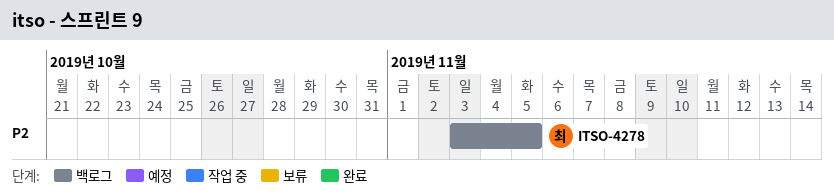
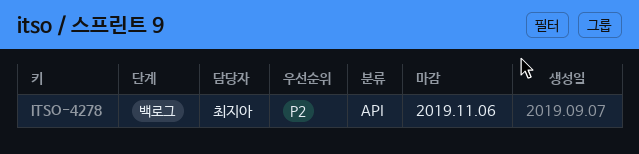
ITSO-4278, due: Nov 5 -> Nov 6

